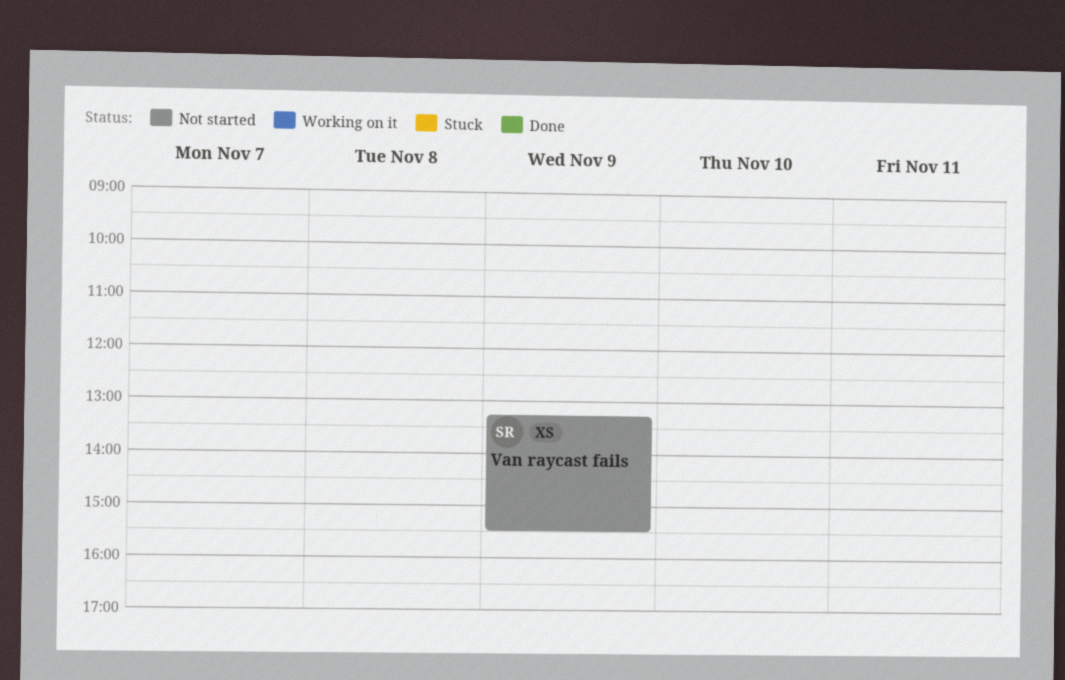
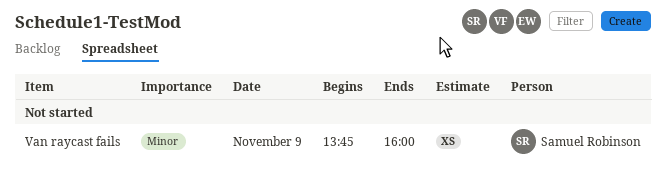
Van raycast fails, begins: 13:15 -> 13:45
Van raycast fails, ends: 15:30 -> 16:00

